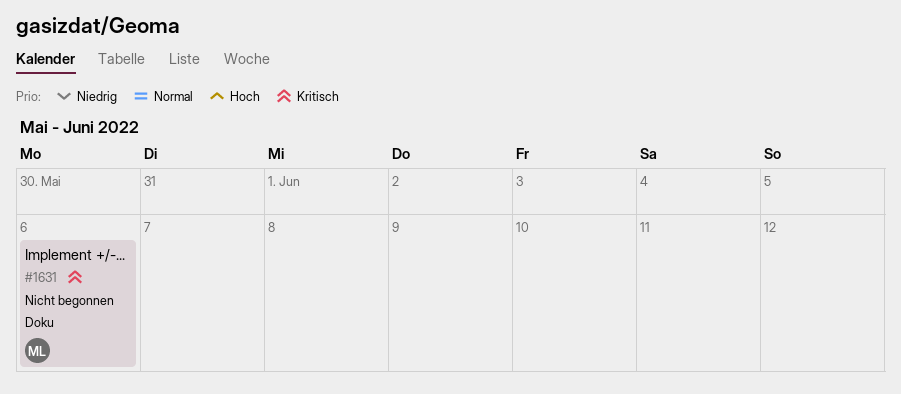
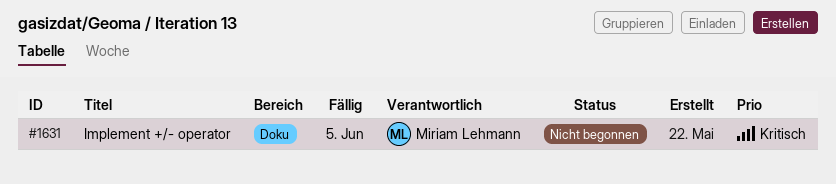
#1631, due: Jun 6 -> Jun 5

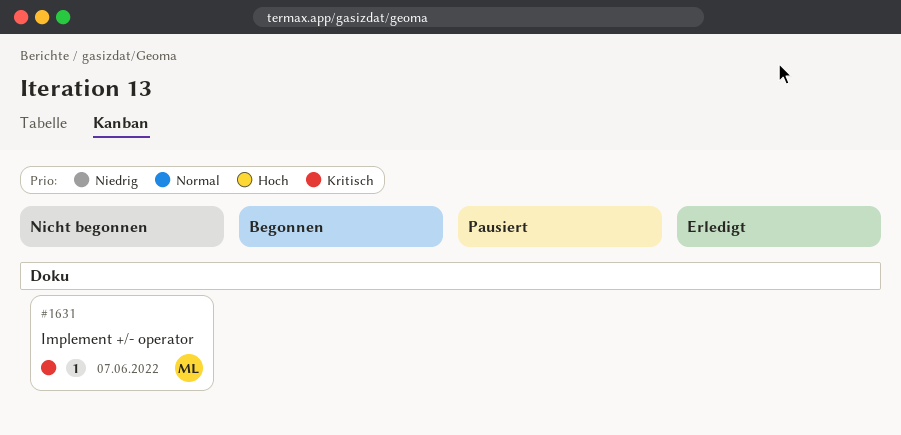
#1631, due: Jun 5 -> Jun 7

